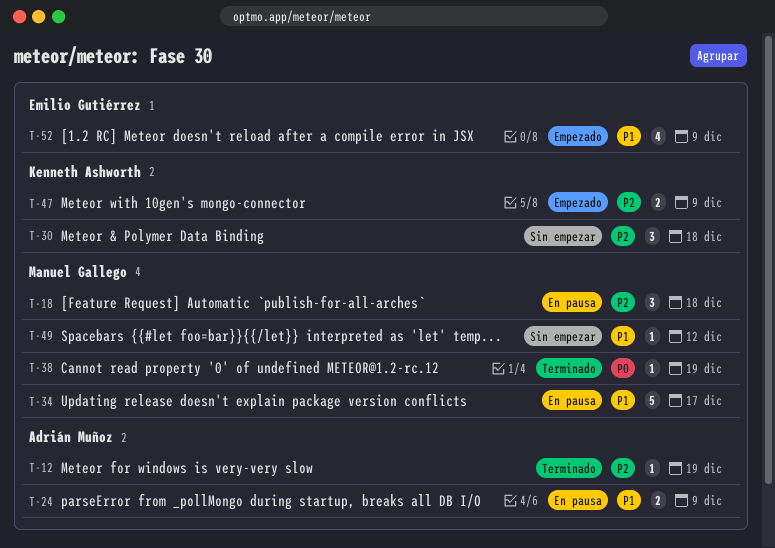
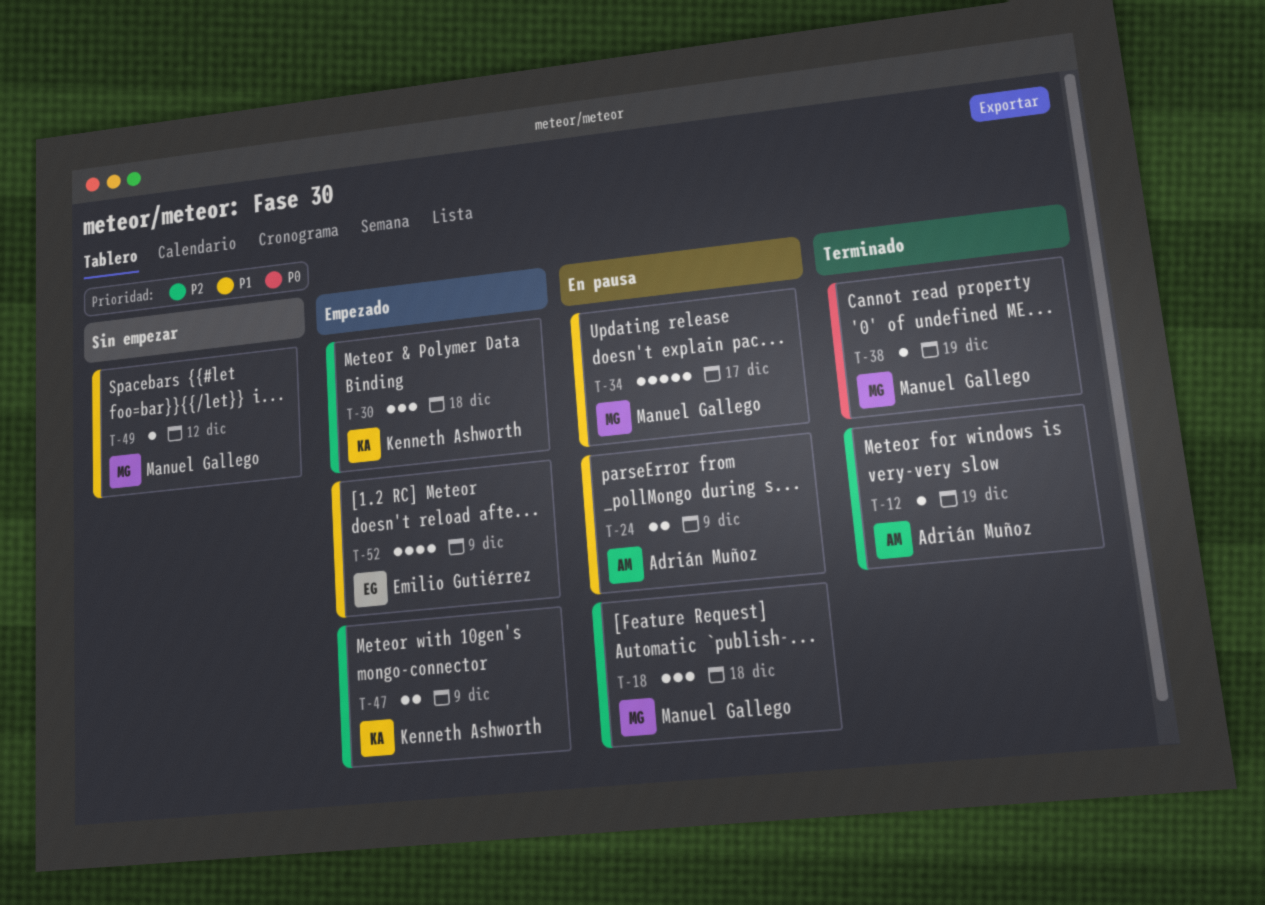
T-30, status: Sin empezar -> Empezado

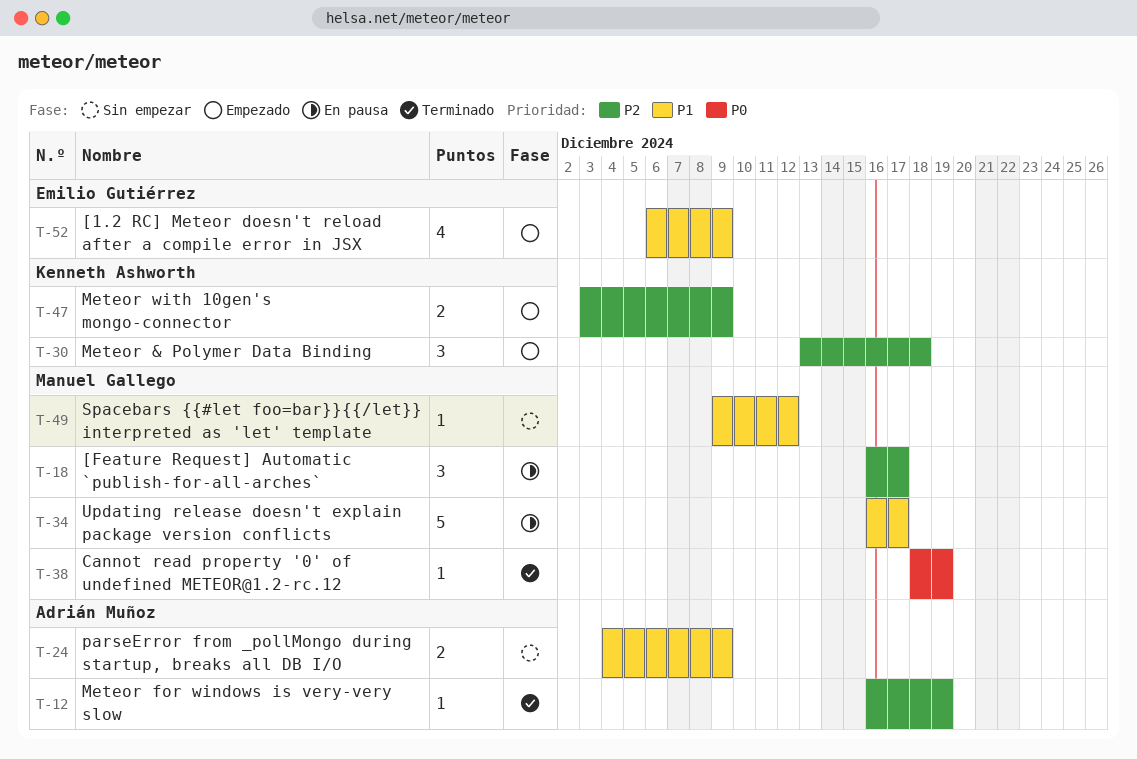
T-18, due: Dec 18 -> Dec 17
T-24, status: En pausa -> Sin empezar

